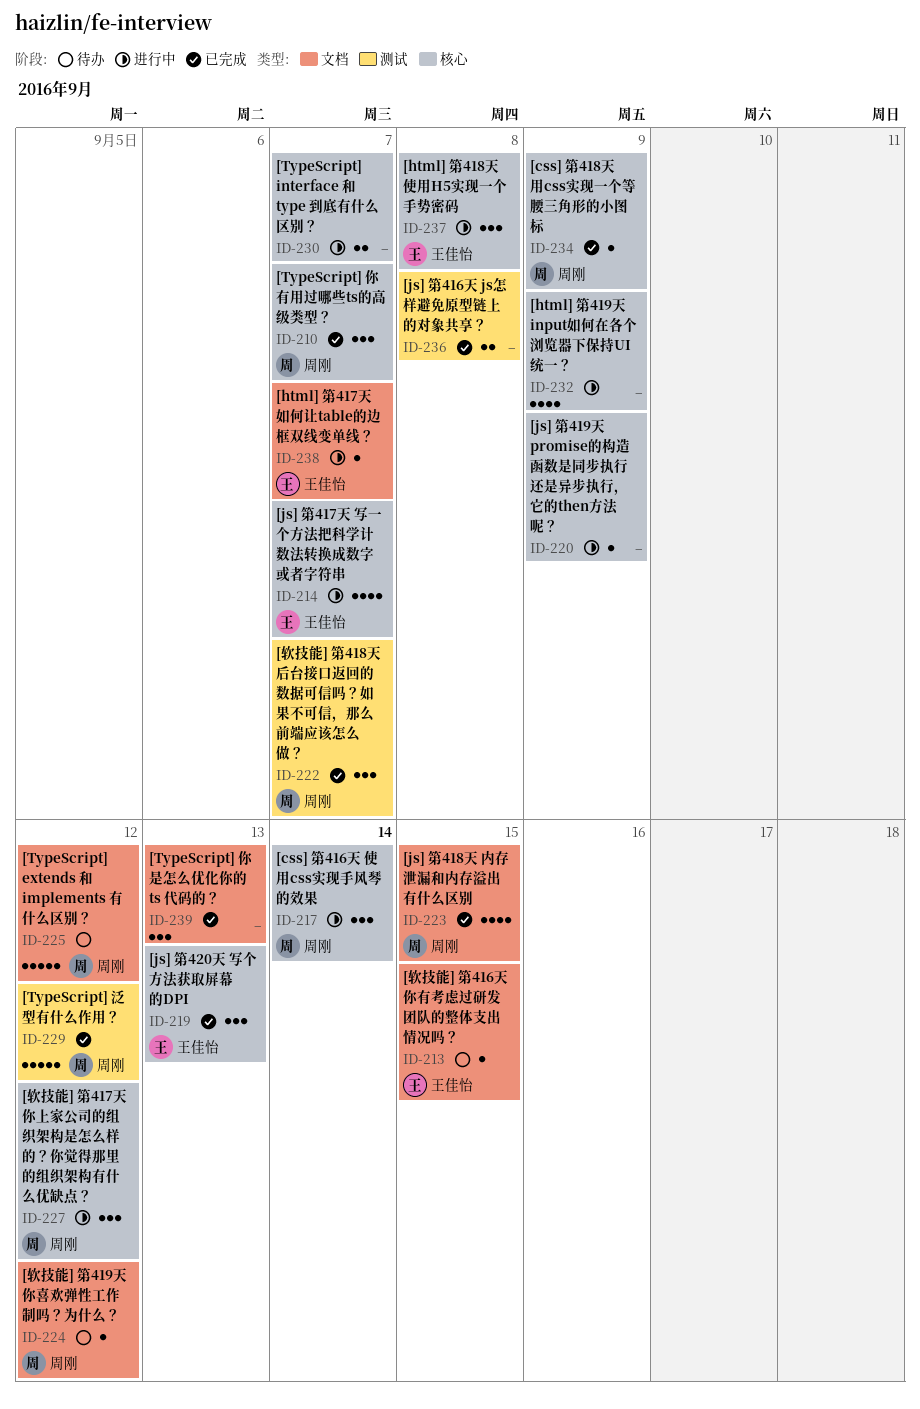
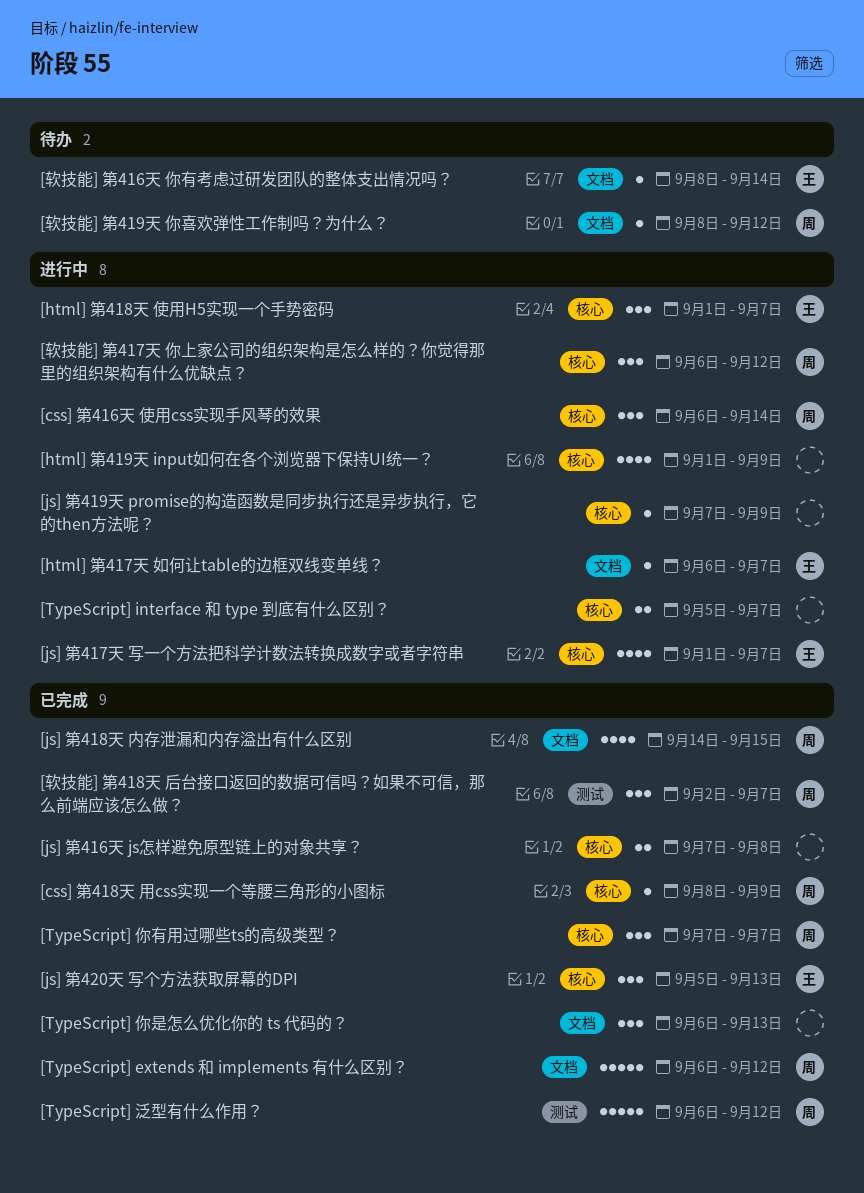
[html] 第418天 使用H5实现一个手势密码, due: Sep 8 -> Sep 7
[js] 第416天 js怎样避免原型链上的对象共享？, label: 测试 -> 核心
[TypeScript] extends 和 implements 有什么区别？, status: 待办 -> 已完成
[软技能] 第416天 你有考虑过研发团队的整体支出情况吗？, due: Sep 15 -> Sep 14

